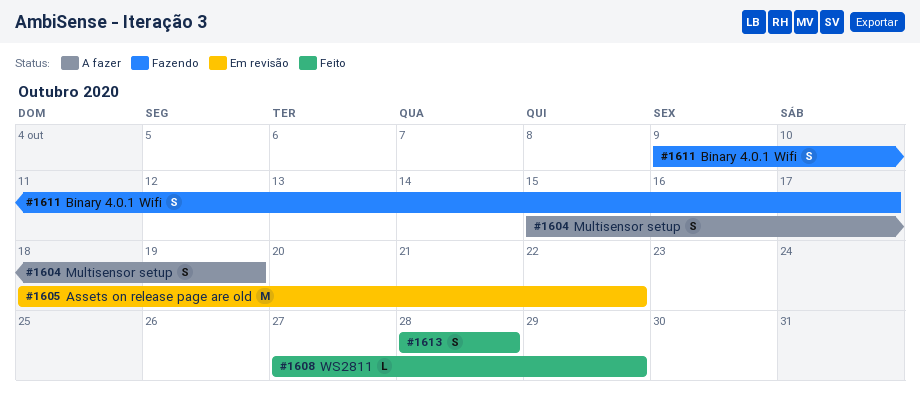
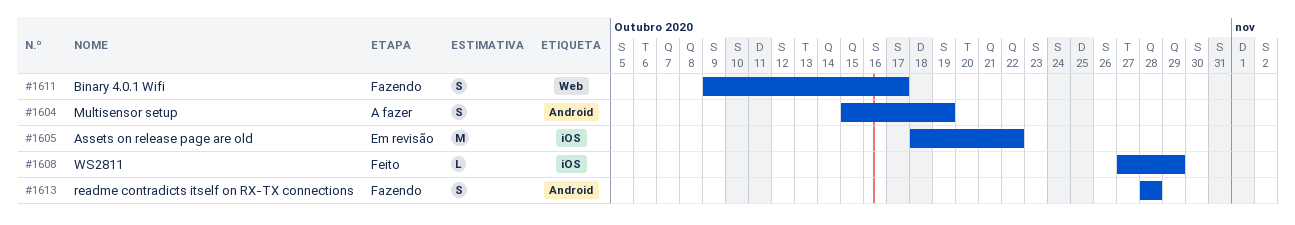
#1613, status: Feito -> Fazendo

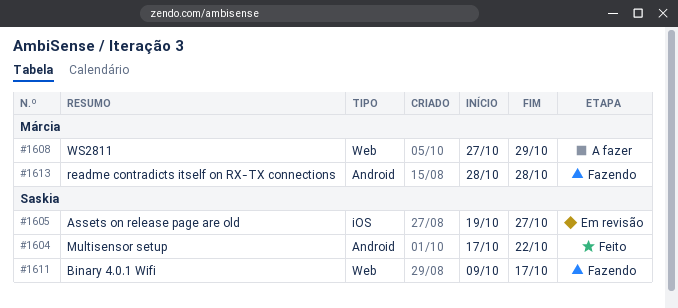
#1604, status: A fazer -> Feito
#1604, start: Oct 15 -> Oct 17
#1604, due: Oct 19 -> Oct 22
#1605, start: Oct 18 -> Oct 19
#1605, due: Oct 22 -> Oct 27
#1608, status: Feito -> A fazer
#1608, label: iOS -> Web

